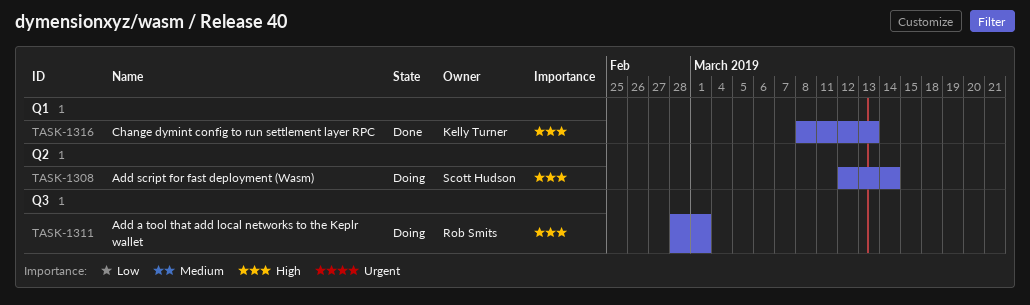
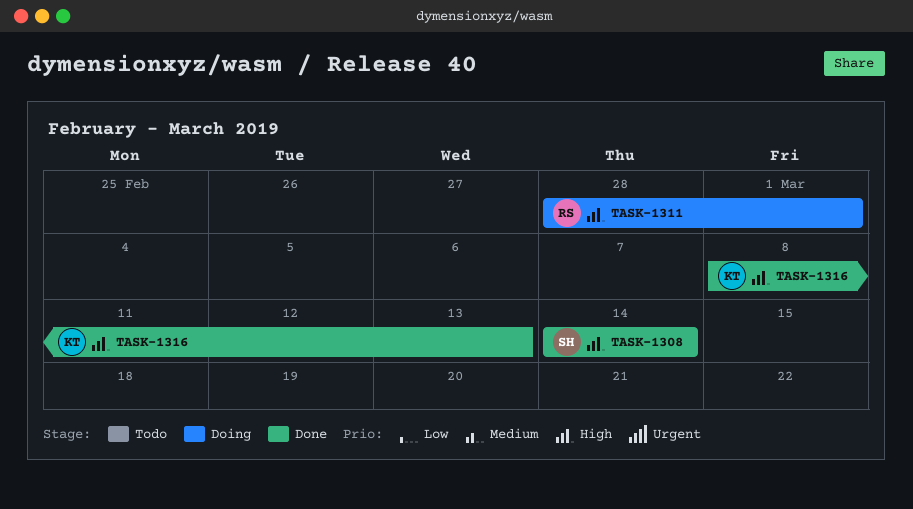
TASK-1308, status: Doing -> Done
TASK-1308, start: Mar 12 -> Mar 14

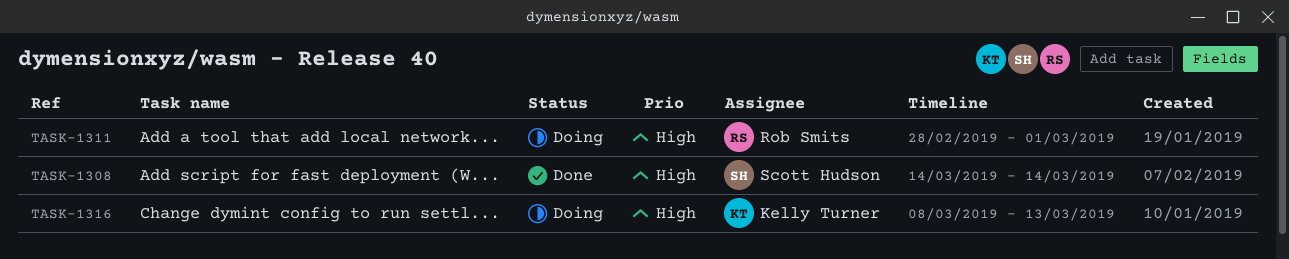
TASK-1316, status: Done -> Doing

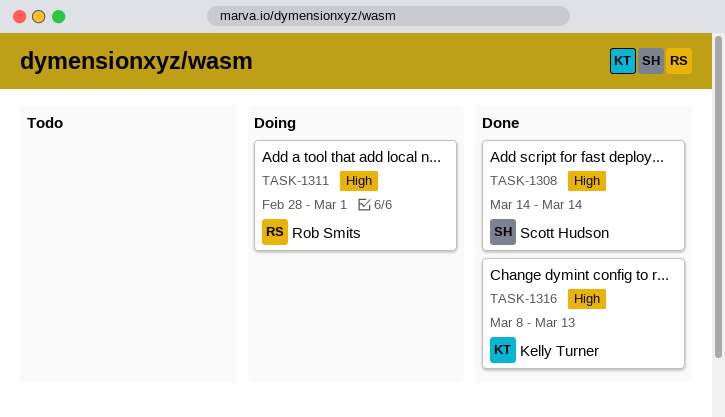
TASK-1316, status: Doing -> Done

